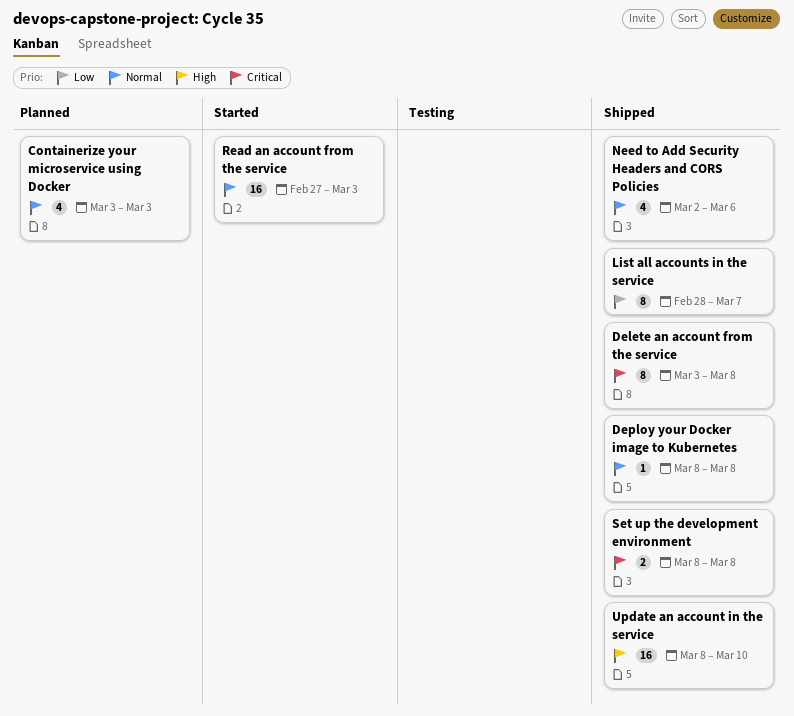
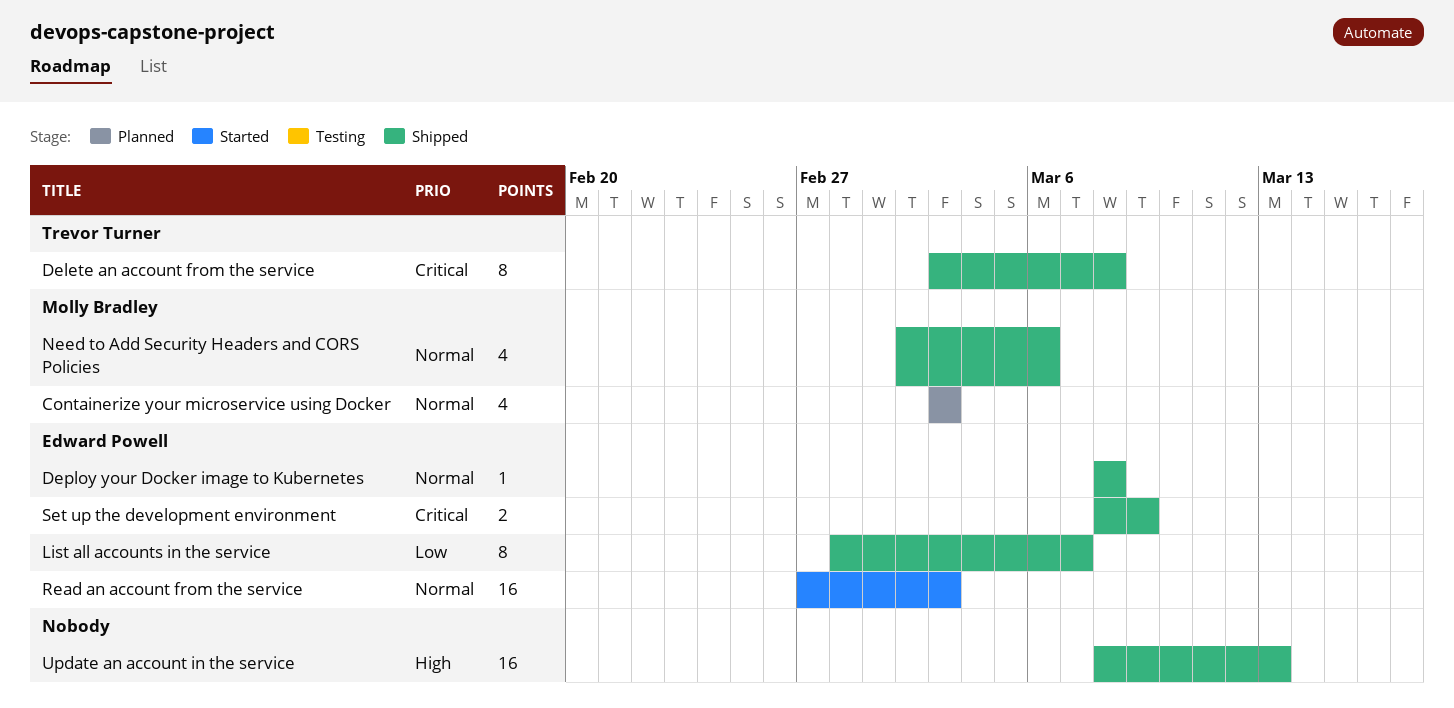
Set up the development environment, due: Mar 8 -> Mar 9
Update an account in the service, due: Mar 10 -> Mar 13

